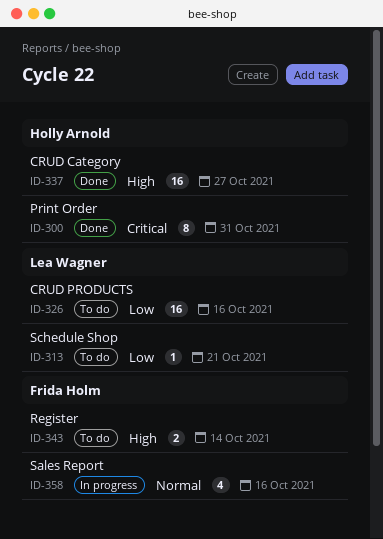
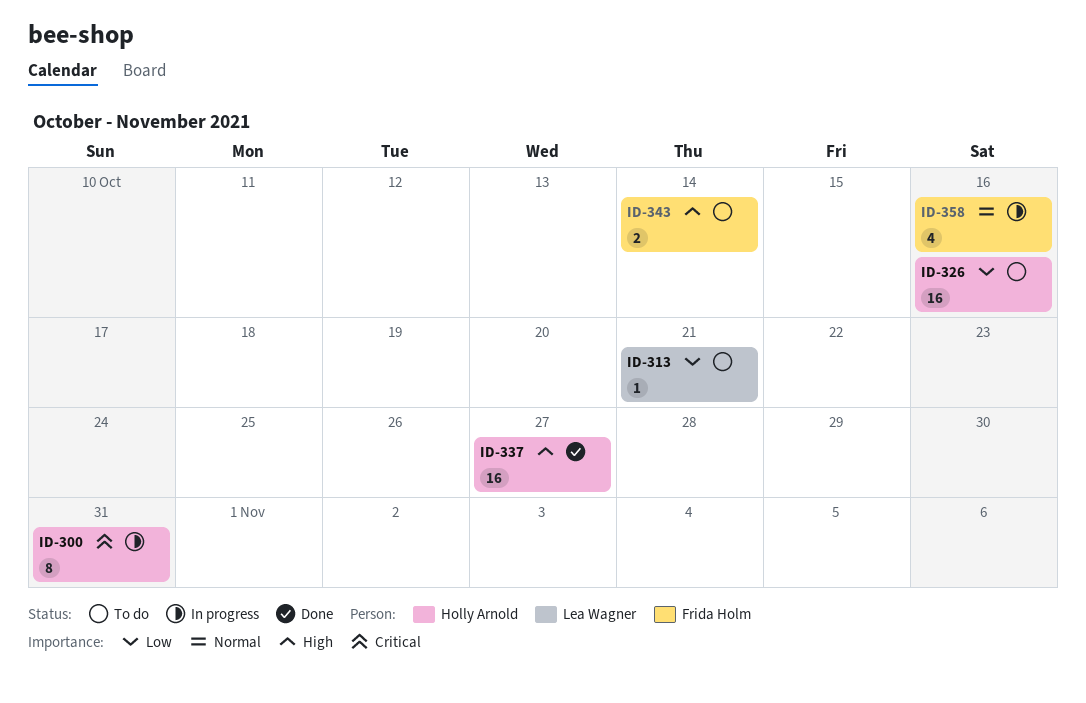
ID-300, status: Done -> In progress
ID-326, owner: Lea Wagner -> Holly Arnold

